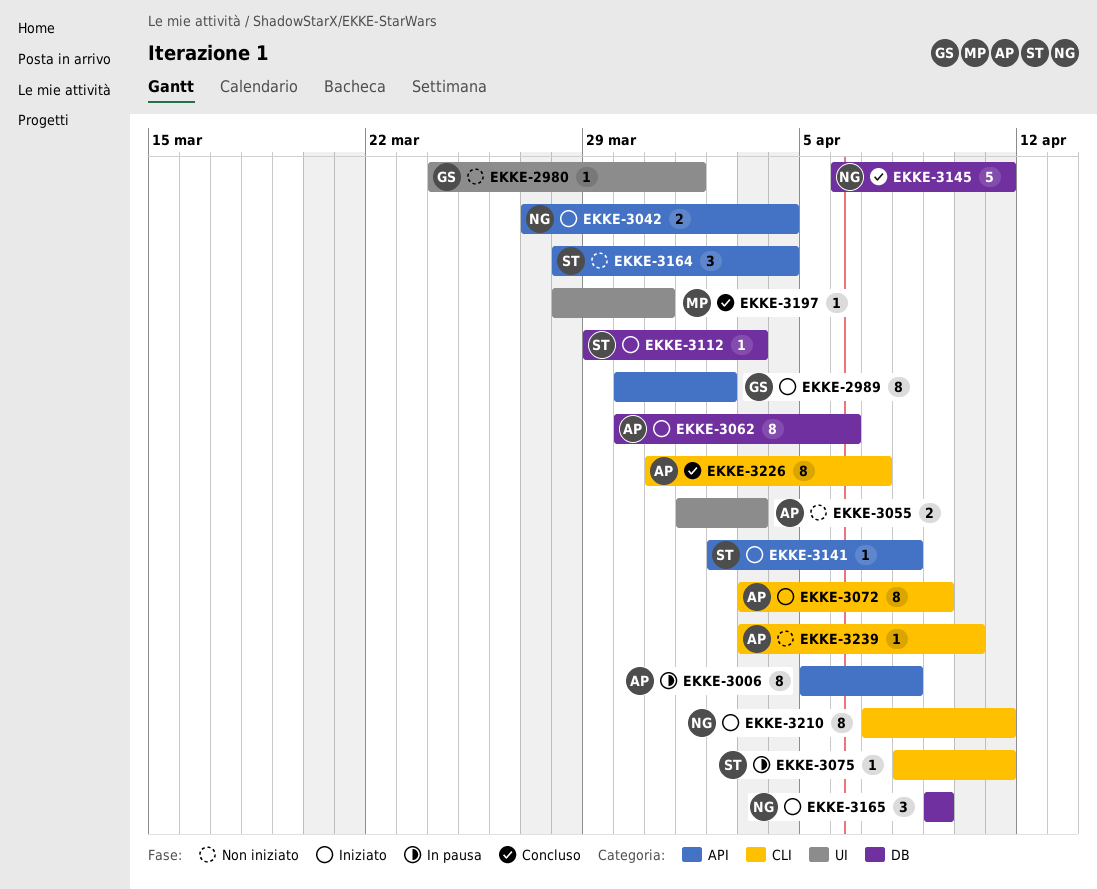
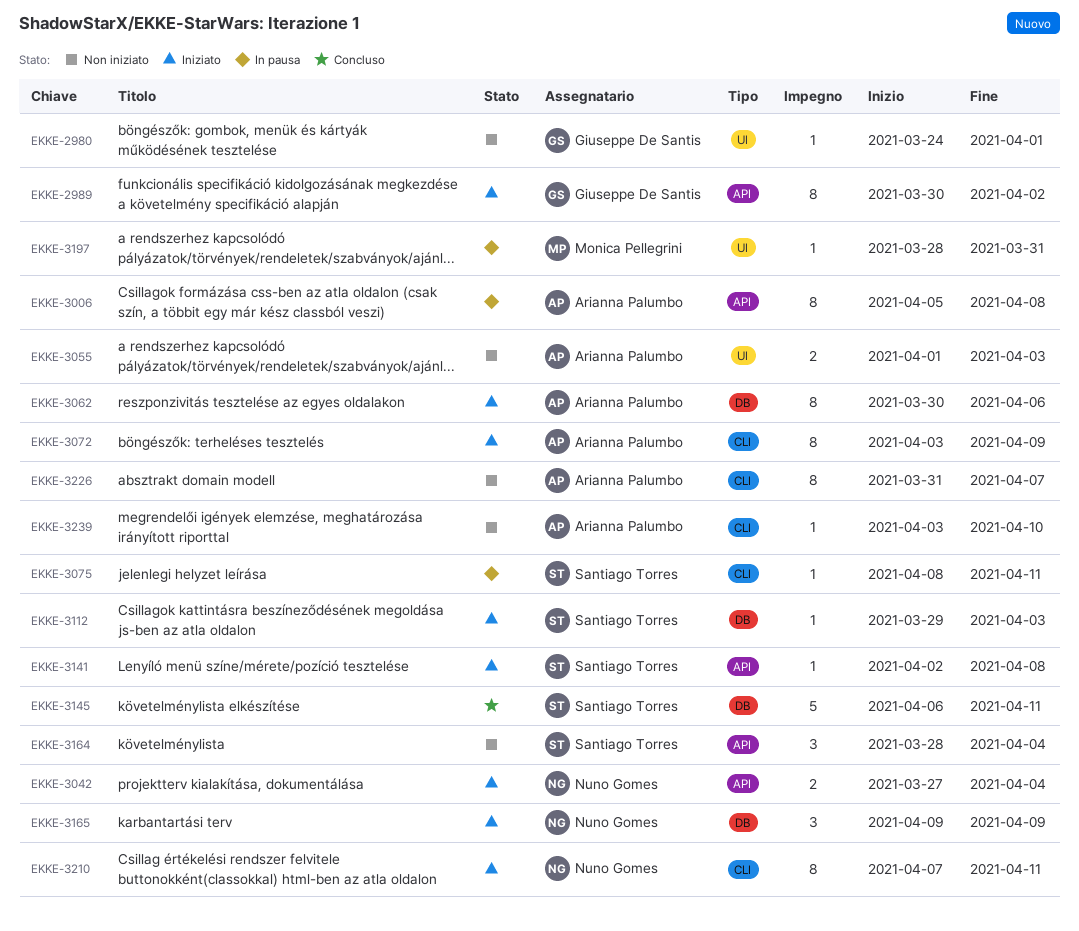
EKKE-3145, owner: Nuno Gomes -> Santiago Torres
EKKE-3197, status: Concluso -> In pausa
EKKE-3226, status: Concluso -> Non iniziato

